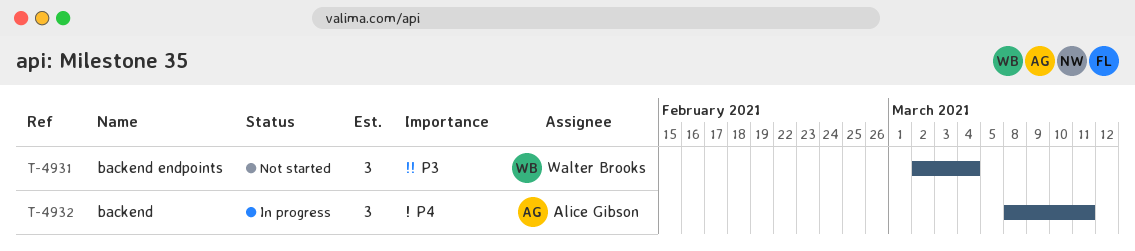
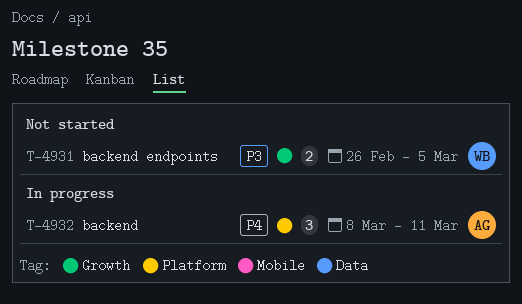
T-4931, estimate: 3 -> 2
T-4931, start: Mar 2 -> Feb 26
T-4931, due: Mar 4 -> Mar 5

